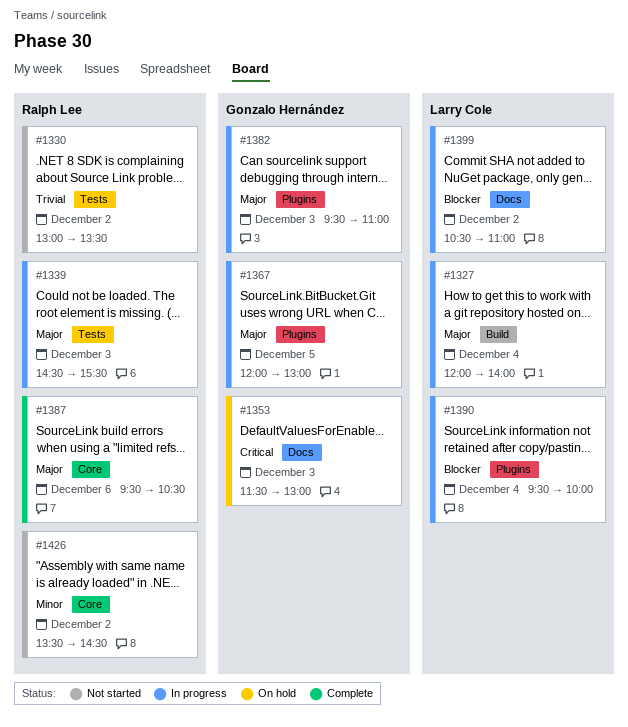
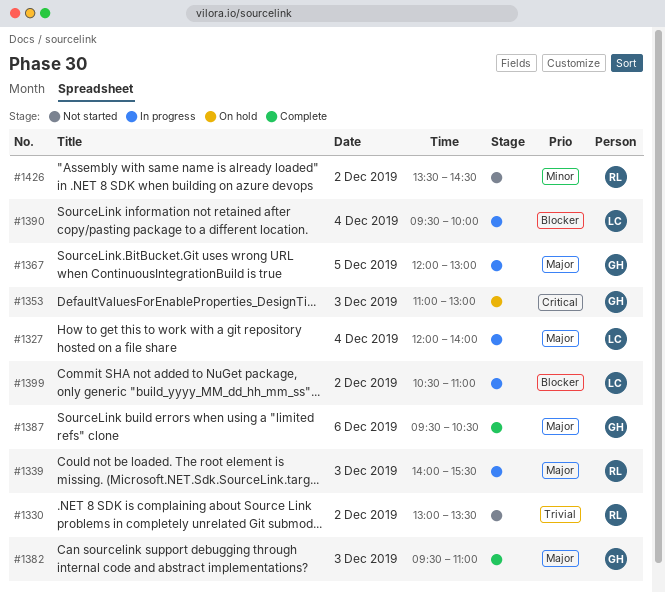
#1339, begins: 14:30 -> 14:00
#1353, begins: 11:30 -> 11:00
#1382, status: In progress -> Complete
#1387, owner: Ralph Lee -> Gonzalo Hernández

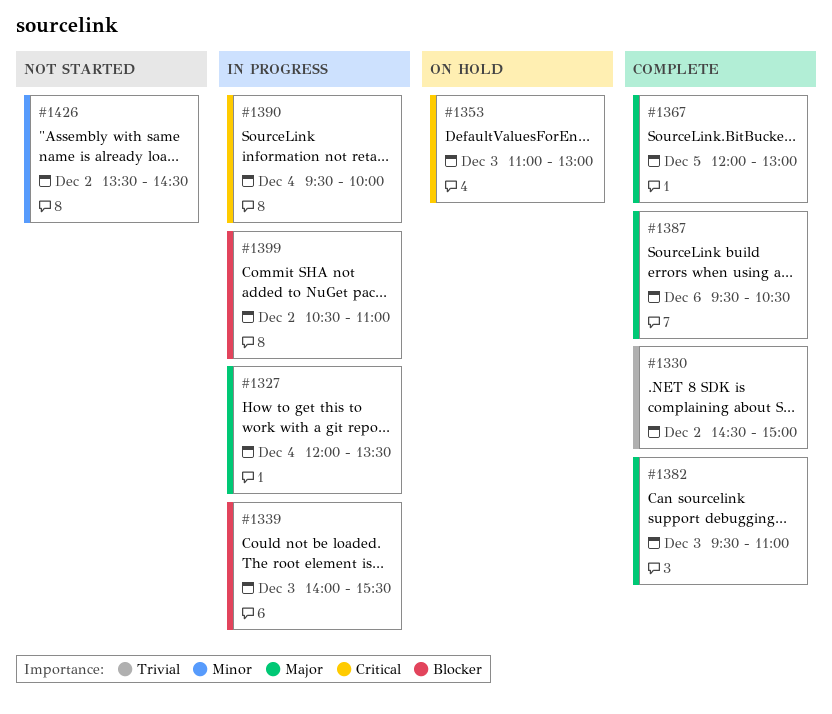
#1327, ends: 14:00 -> 13:30
#1330, status: Not started -> Complete
#1330, begins: 13:00 -> 14:30
#1330, ends: 13:30 -> 15:00
#1339, priority: Major -> Blocker
#1367, status: In progress -> Complete
#1390, priority: Blocker -> Critical

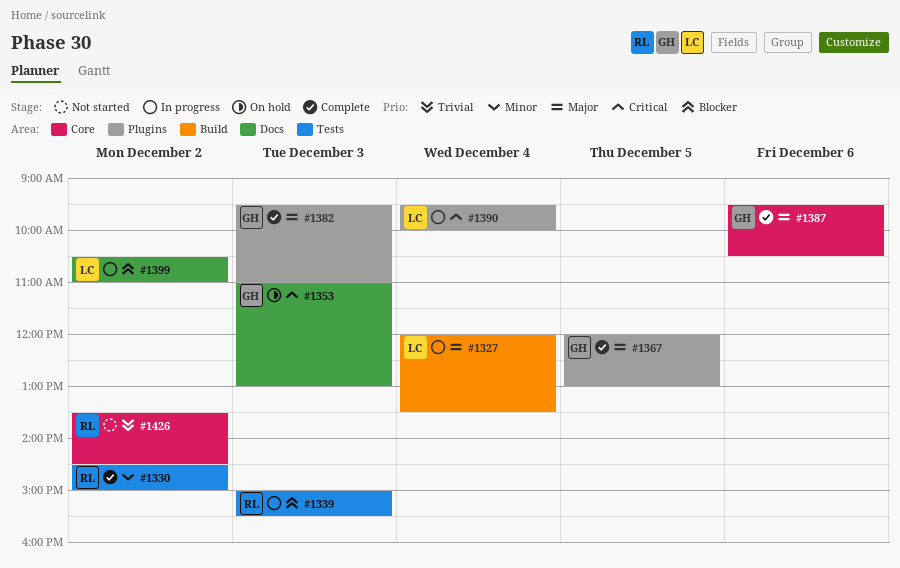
#1330, priority: Trivial -> Minor
#1339, begins: 14:00 -> 15:00
#1426, priority: Minor -> Trivial

